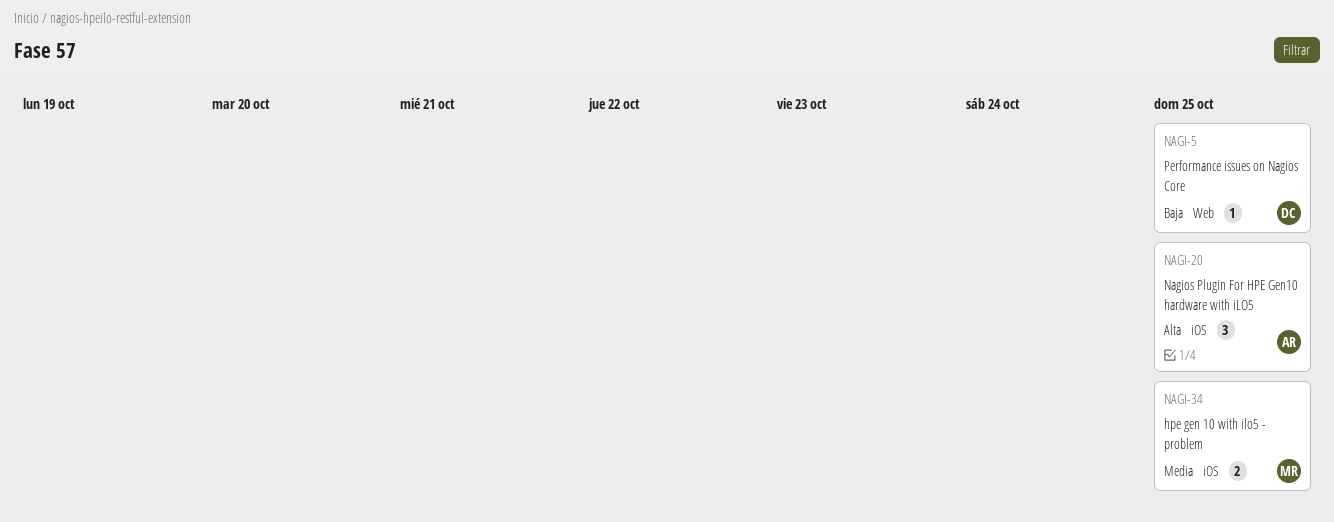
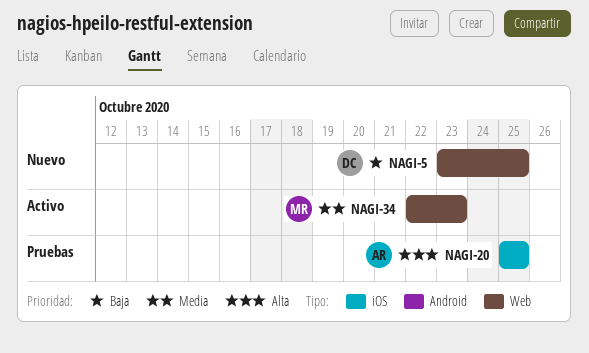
NAGI-34, label: iOS -> Web
NAGI-34, due: Oct 25 -> Oct 23

